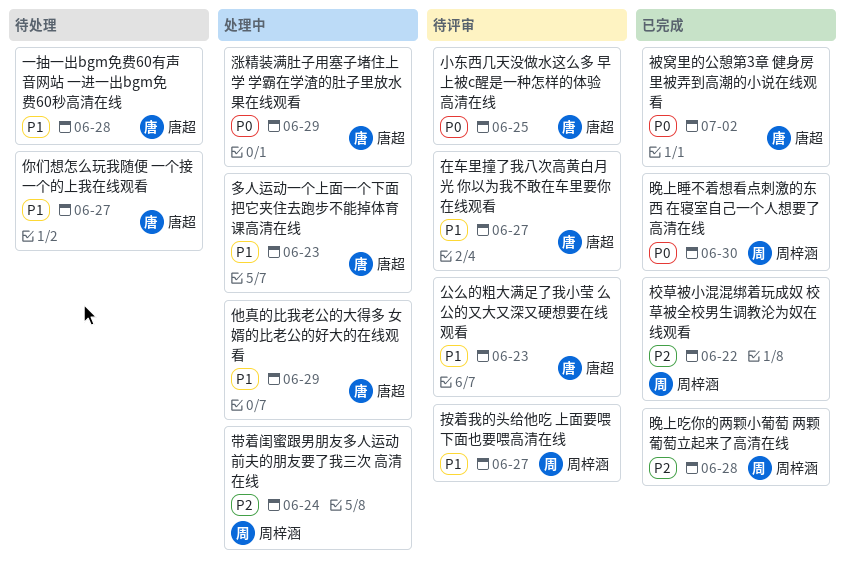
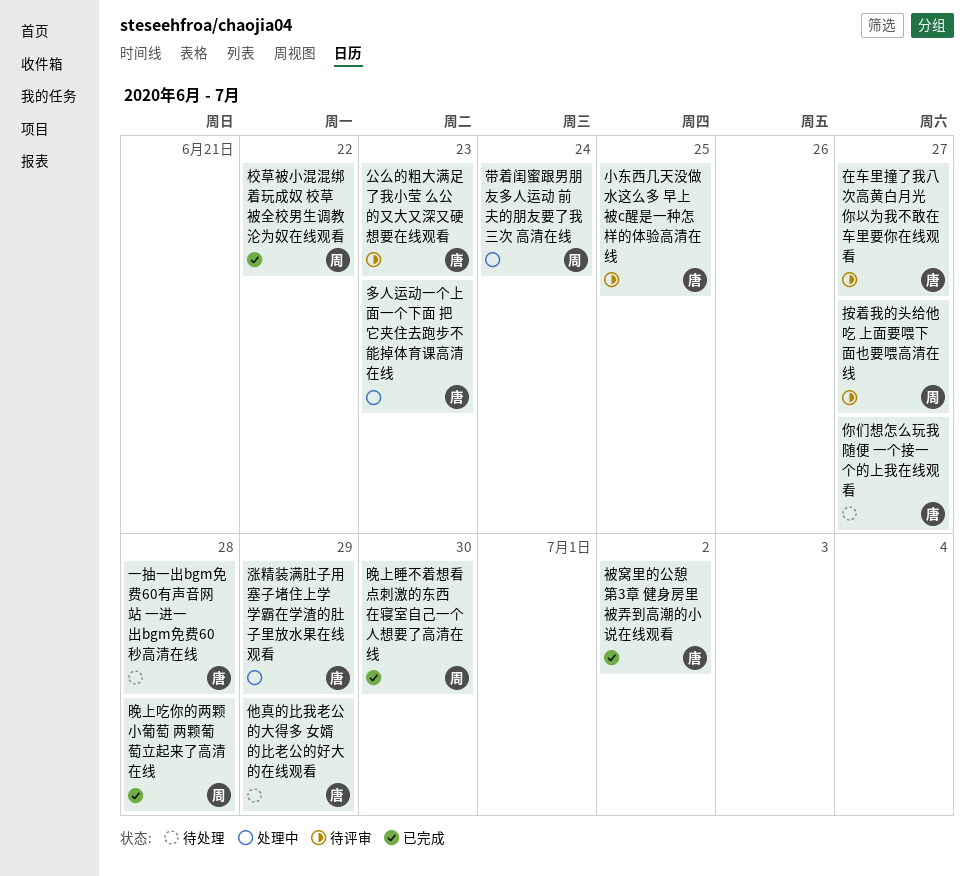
他真的比我老公的大得多 女婿的比老公的好大的在线观看, status: 处理中 -> 待处理

